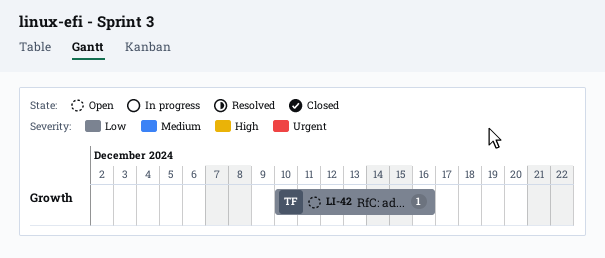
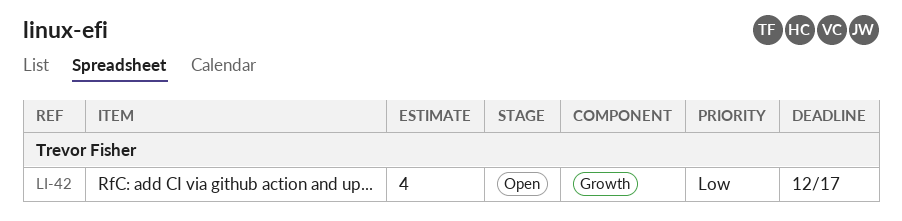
LI-42, estimate: 1 -> 4
LI-42, due: Dec 16 -> Dec 17

